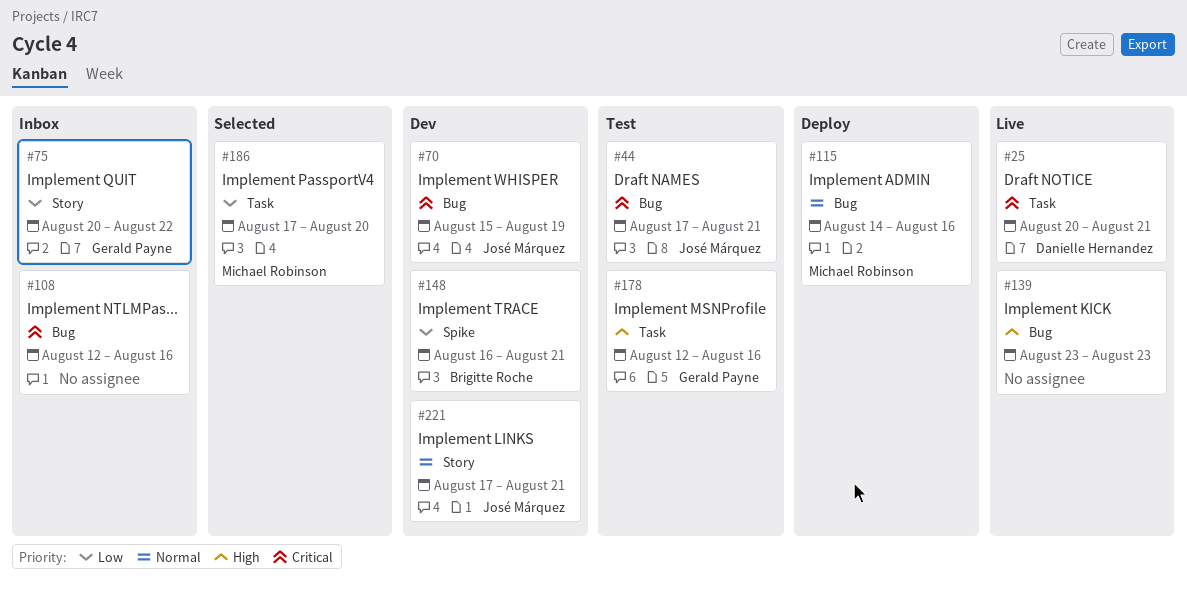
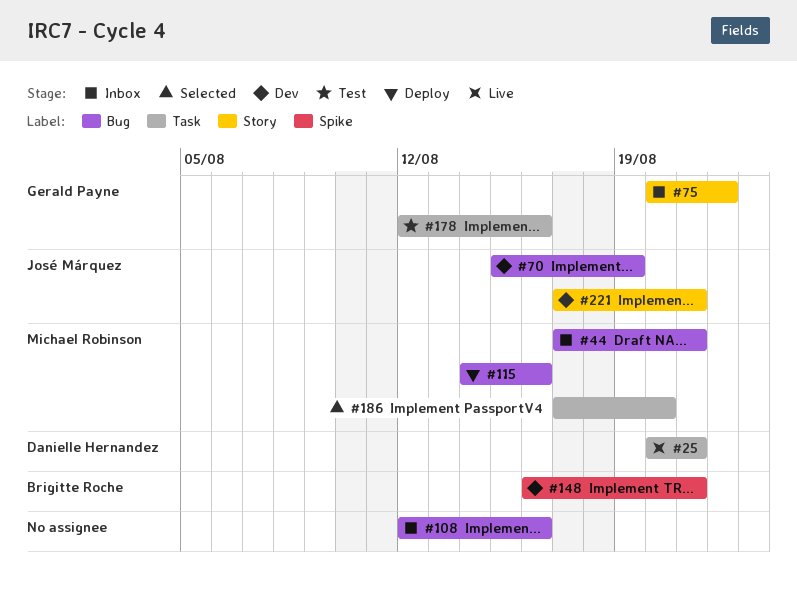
#44, status: Test -> Inbox
#44, owner: José Márquez -> Michael Robinson
#139: present -> none

